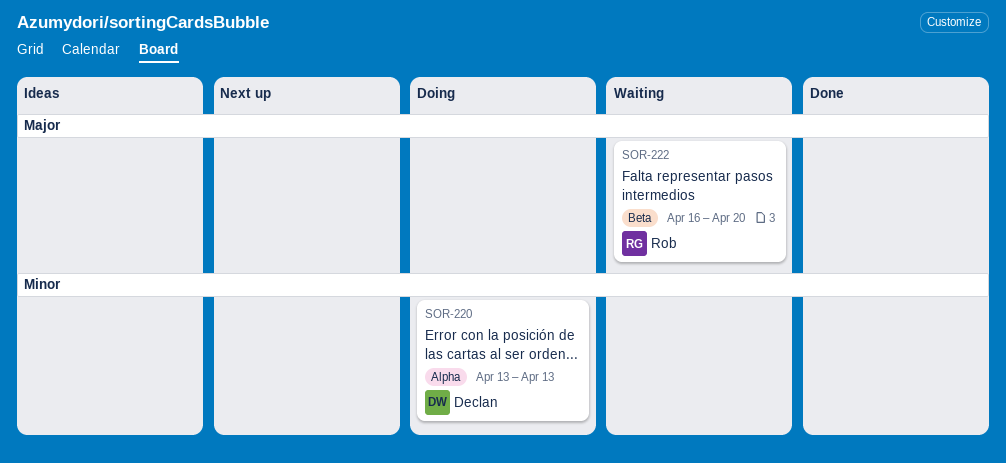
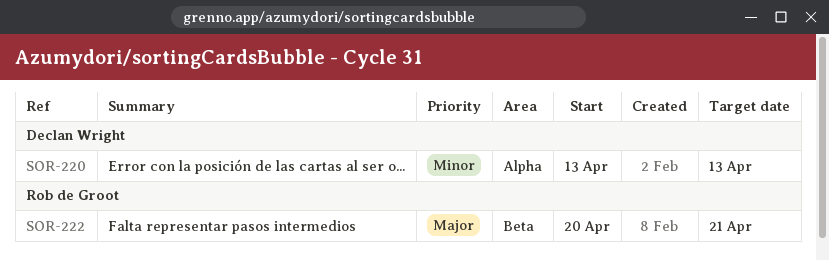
SOR-222, start: Apr 16 -> Apr 20
SOR-222, due: Apr 20 -> Apr 21

